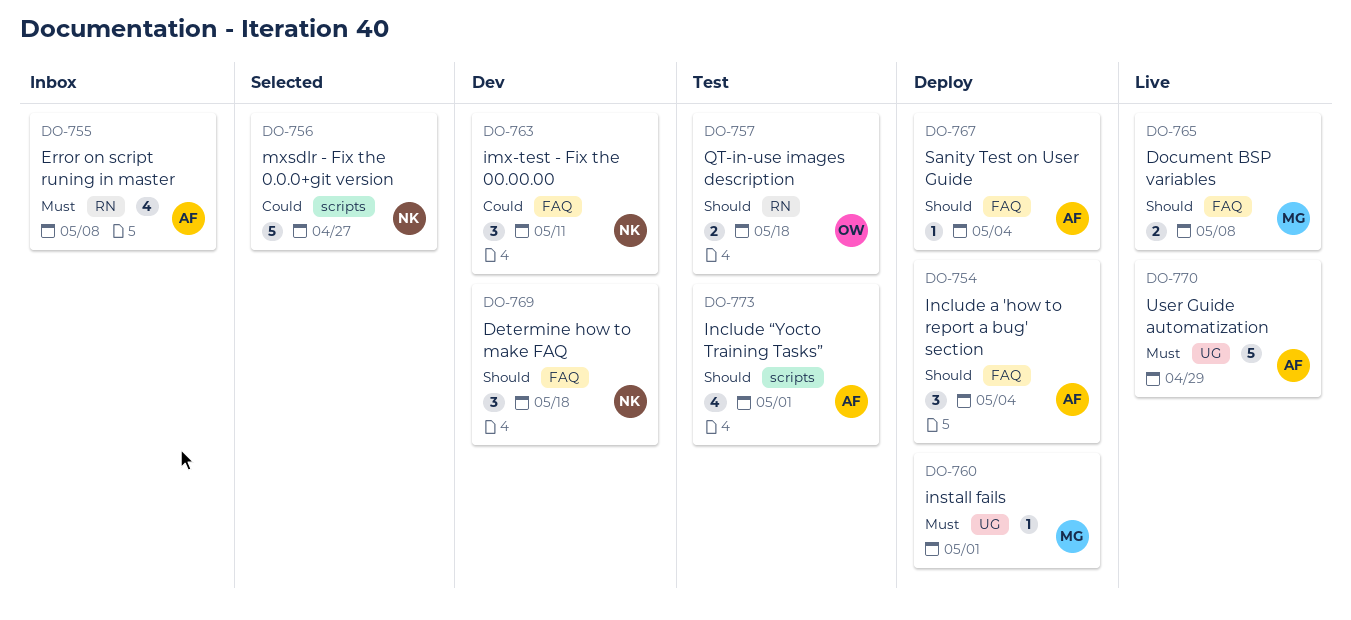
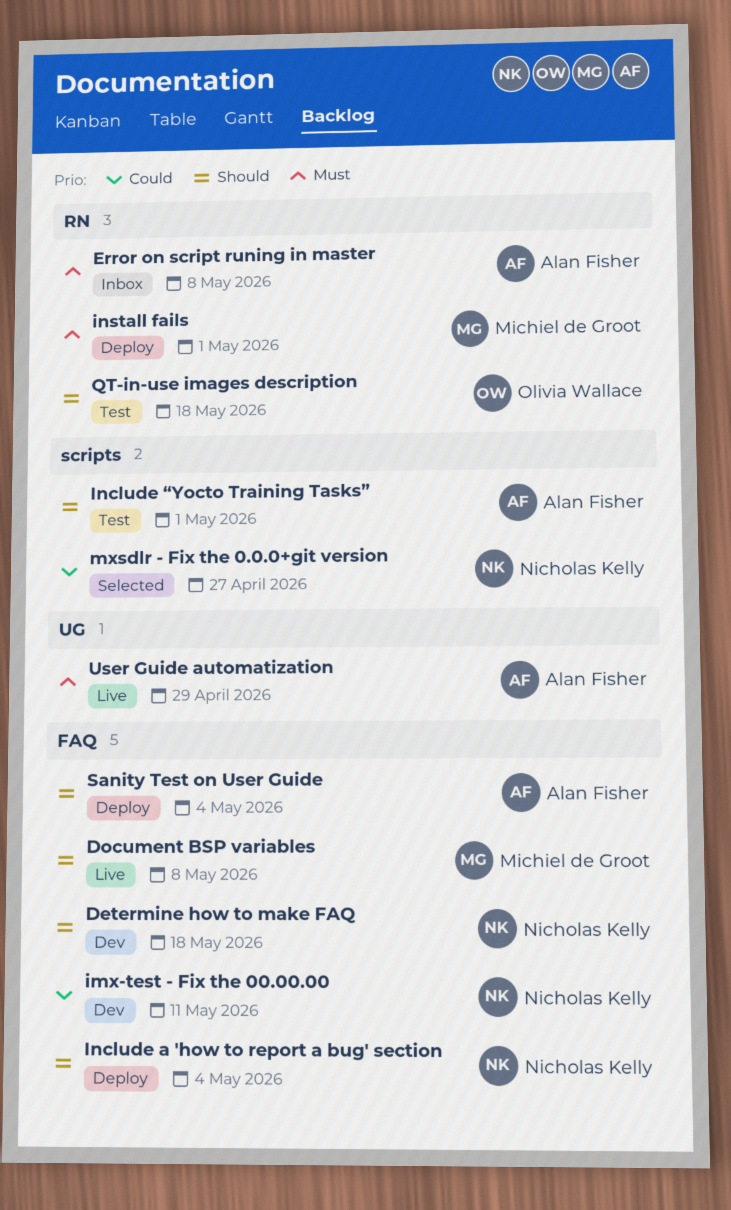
Include a 'how to report a bug' section, owner: Alan Fisher -> Nicholas Kelly
install fails, label: UG -> RN

